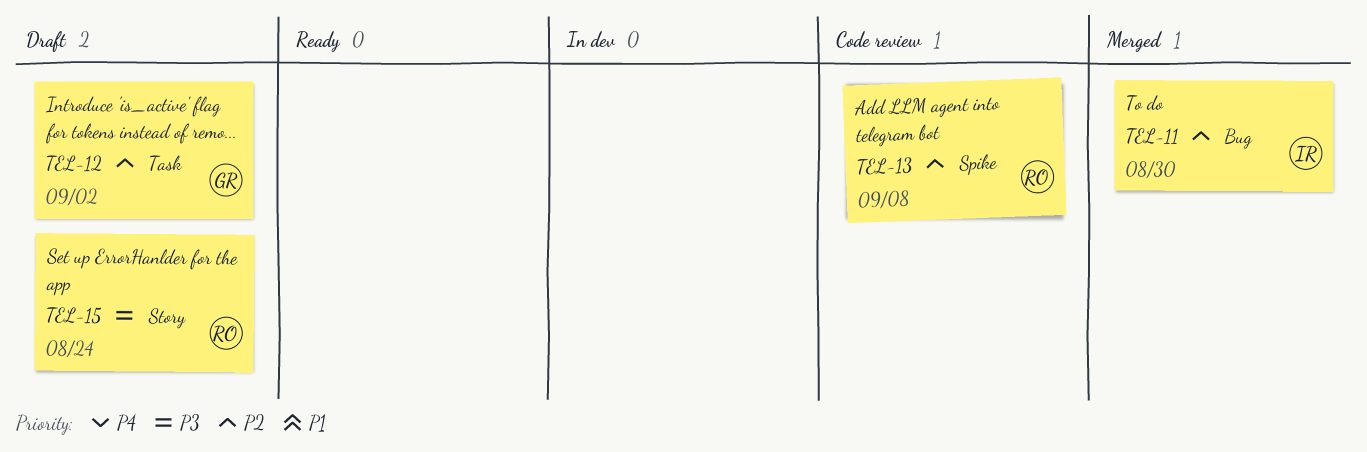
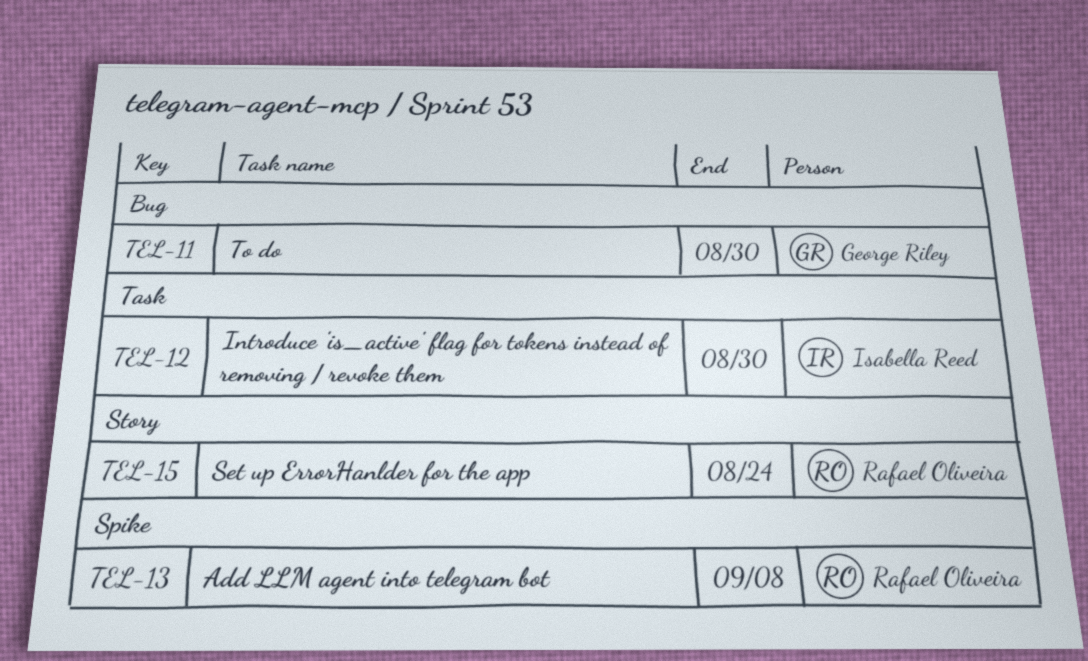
TEL-11, owner: Isabella Reed -> George Riley
TEL-12, owner: George Riley -> Isabella Reed
TEL-12, due: Sep 2 -> Aug 30

